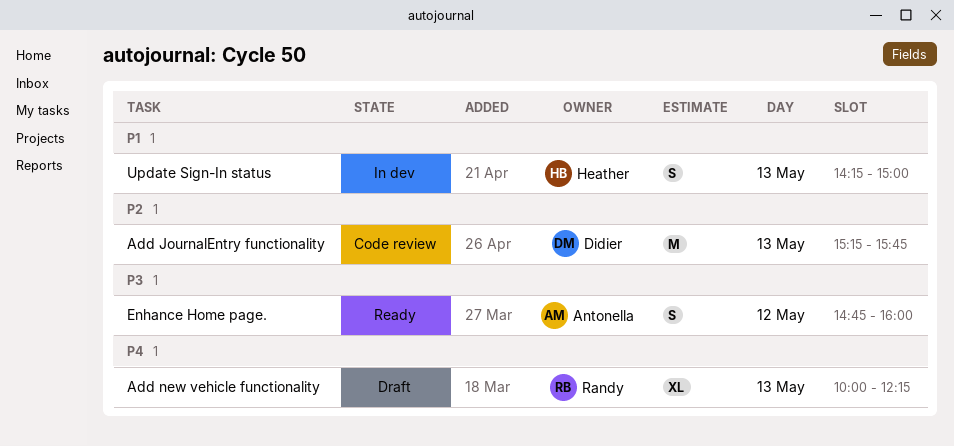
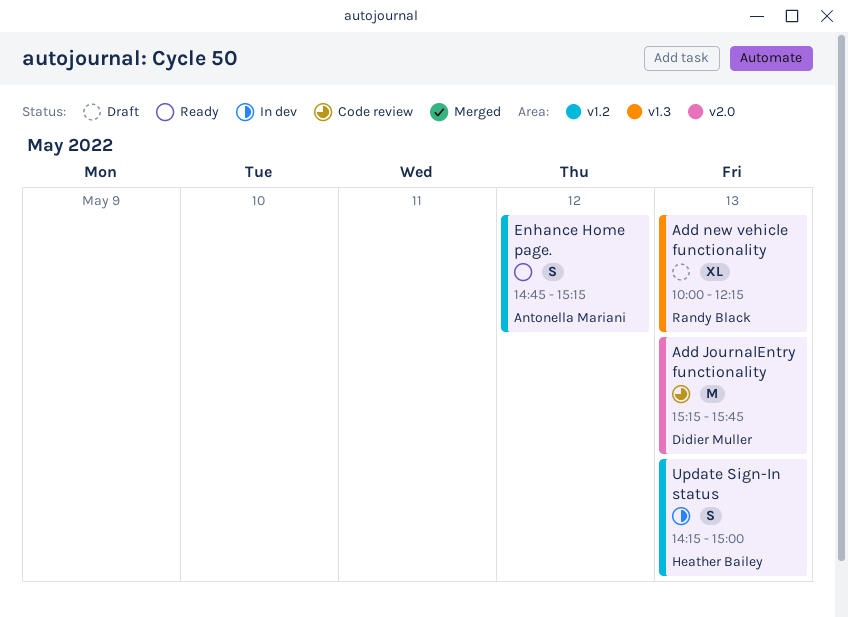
Enhance Home page., ends: 16:00 -> 15:15

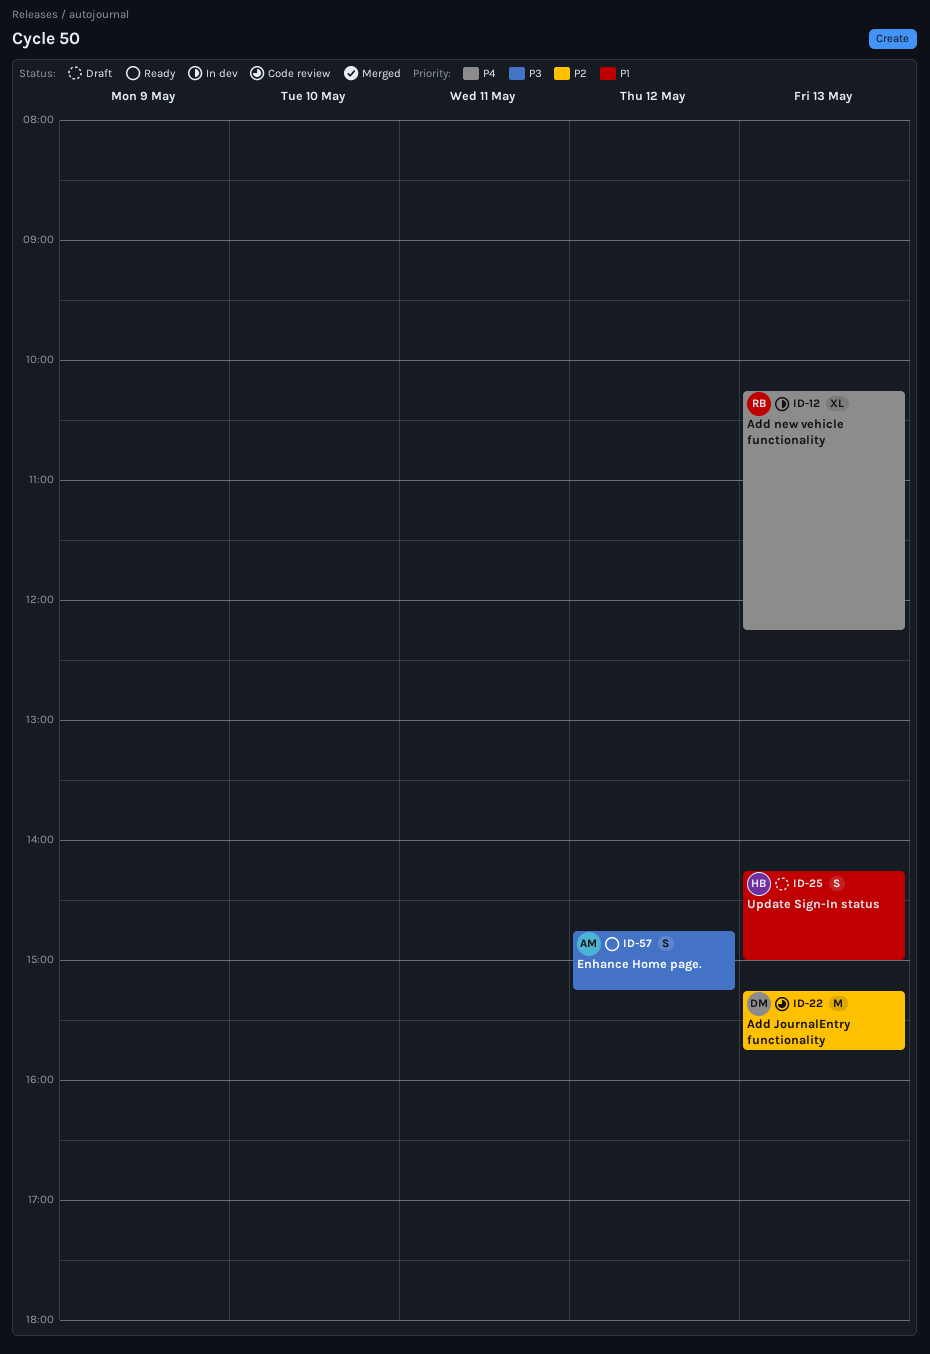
Add new vehicle functionality, status: Draft -> In dev
Add new vehicle functionality, begins: 10:00 -> 10:15
Update Sign-In status, status: In dev -> Draft

